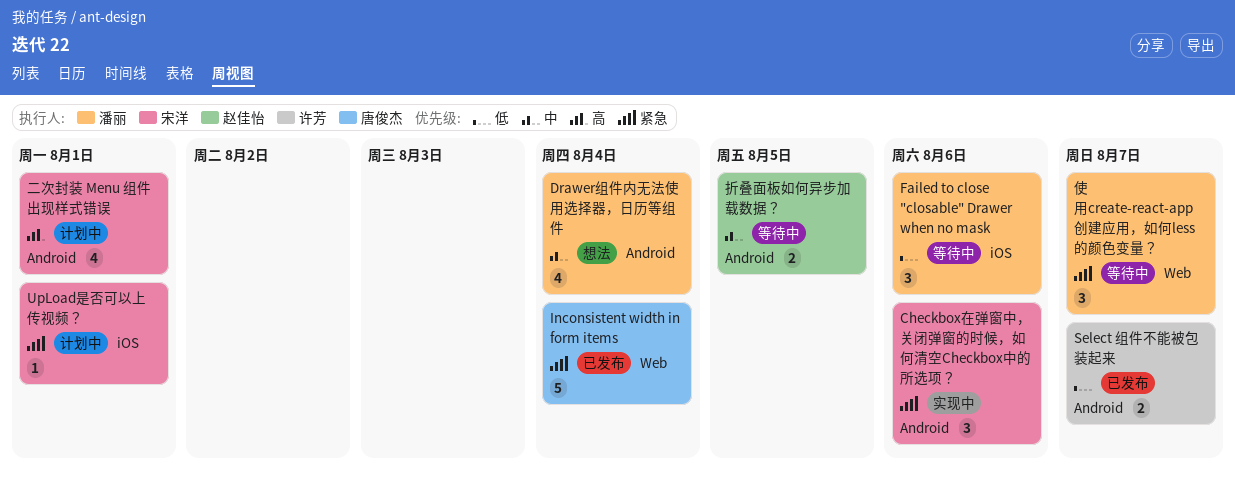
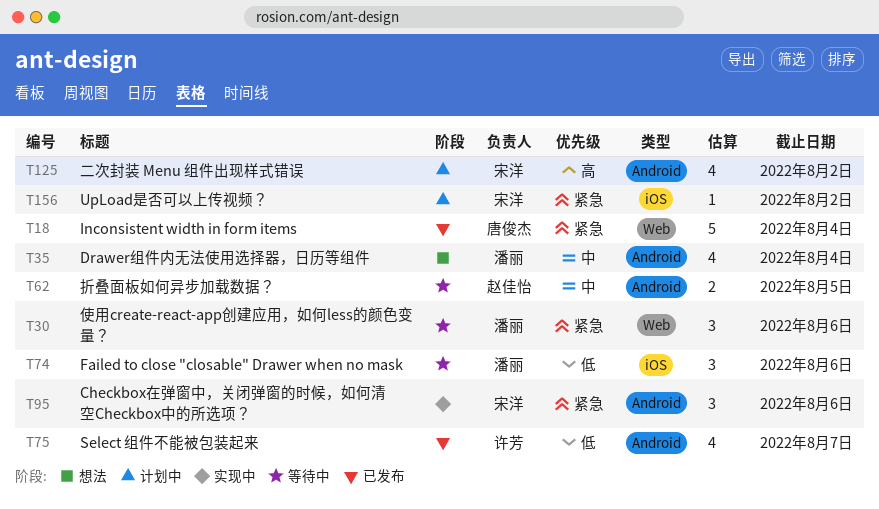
Select 组件不能被包装起来, estimate: 2 -> 4
UpLoad是否可以上传视频？, due: Aug 1 -> Aug 2
二次封装 Menu 组件出现样式错误, due: Aug 1 -> Aug 2
使用create-react-app创建应用，如何less的颜色变量？, due: Aug 7 -> Aug 6

